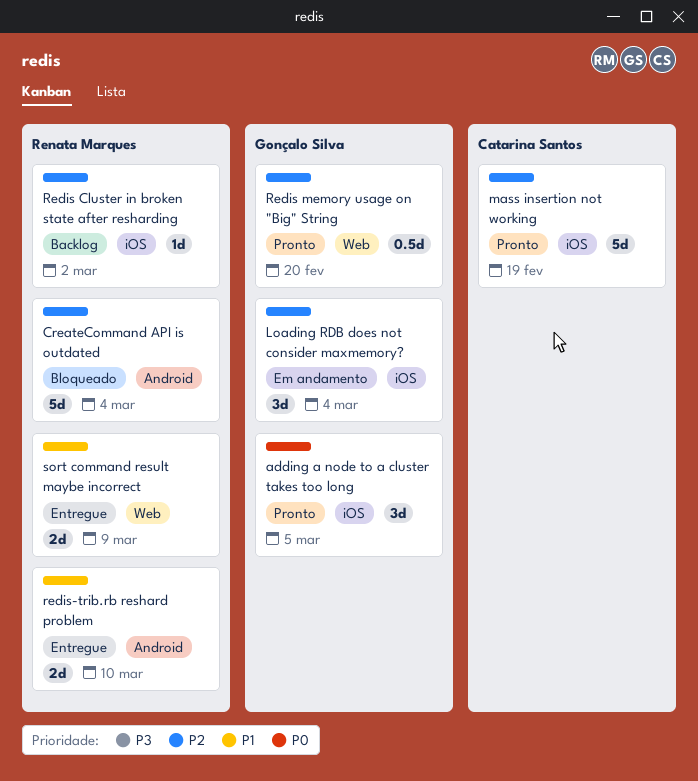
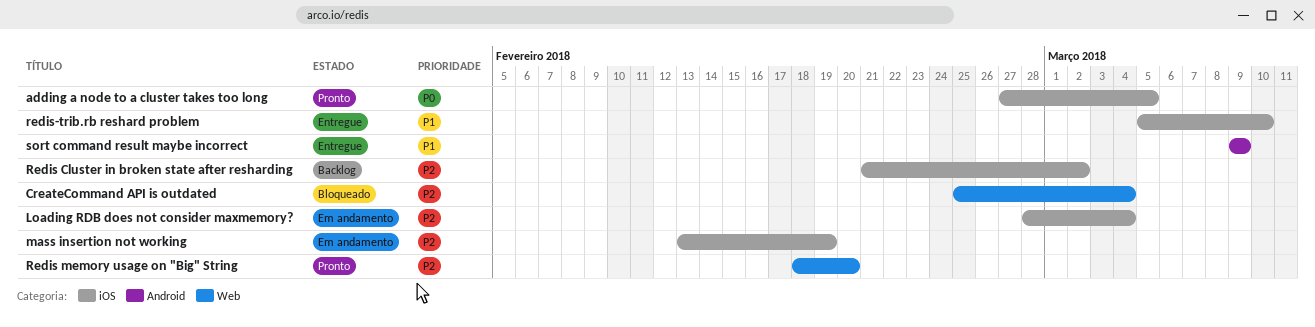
CreateCommand API is outdated, label: Android -> Web
mass insertion not working, status: Pronto -> Em andamento
redis-trib.rb reshard problem, label: Android -> iOS
sort command result maybe incorrect, label: Web -> Android

